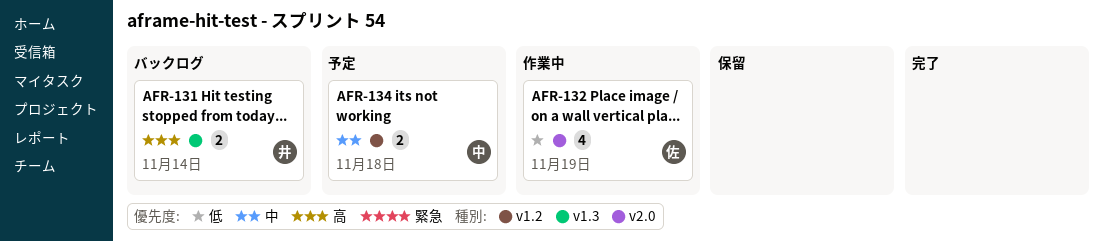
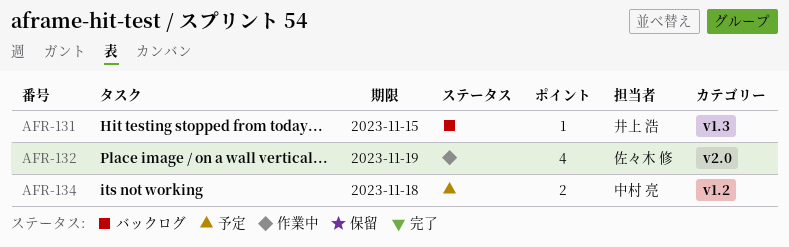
AFR-131, estimate: 2 -> 1
AFR-131, due: Nov 14 -> Nov 15

